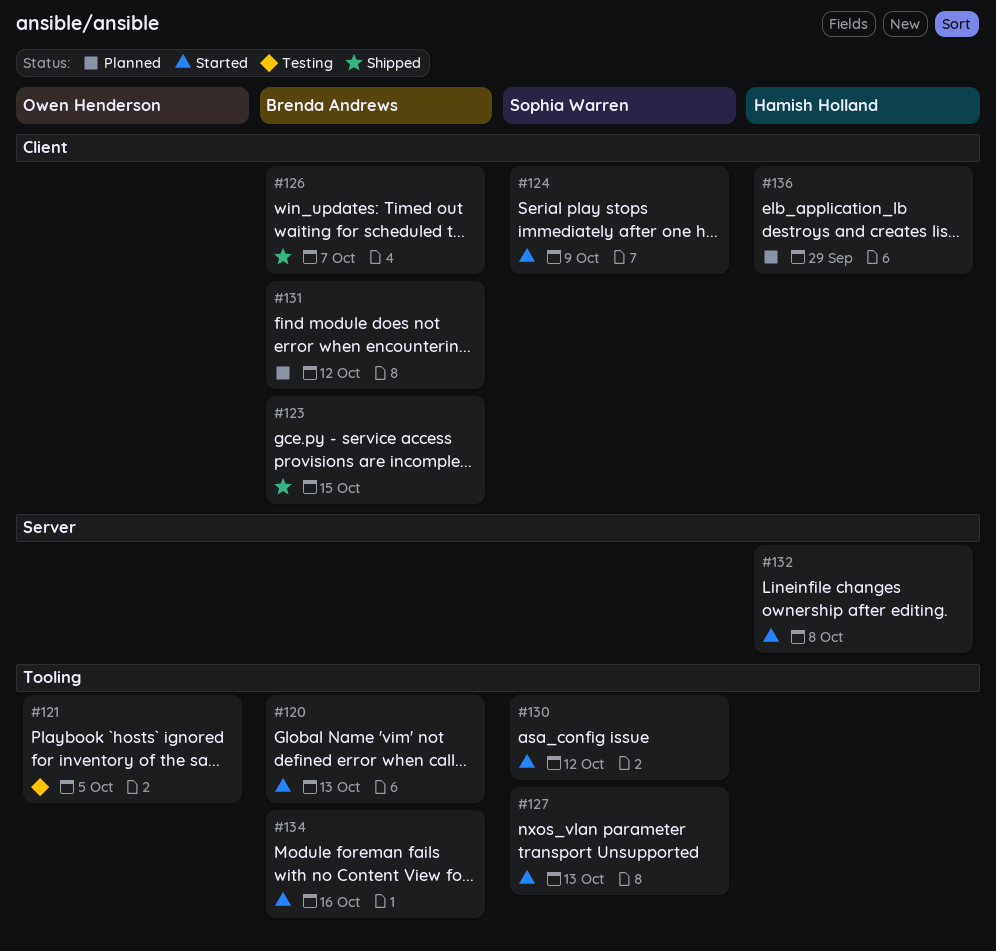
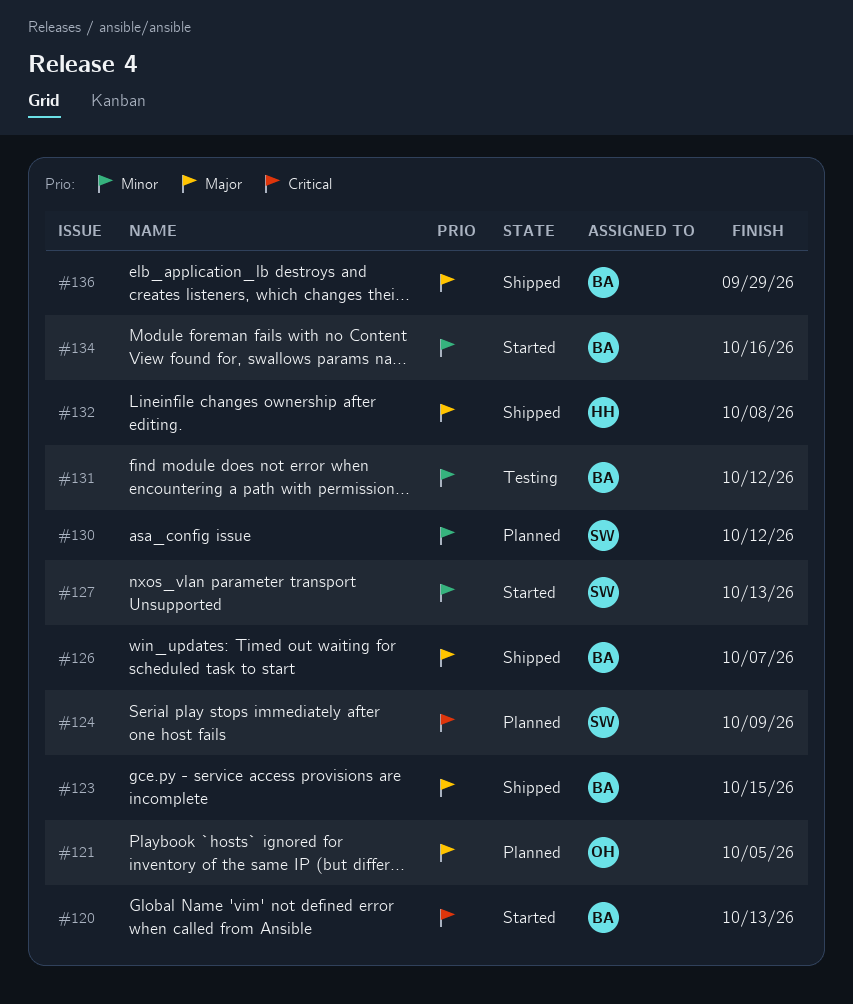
#121, status: Testing -> Planned
#124, status: Started -> Planned
#130, status: Started -> Planned
#131, status: Planned -> Testing
#132, status: Started -> Shipped
#136, status: Planned -> Shipped
#136, owner: Hamish Holland -> Brenda Andrews

